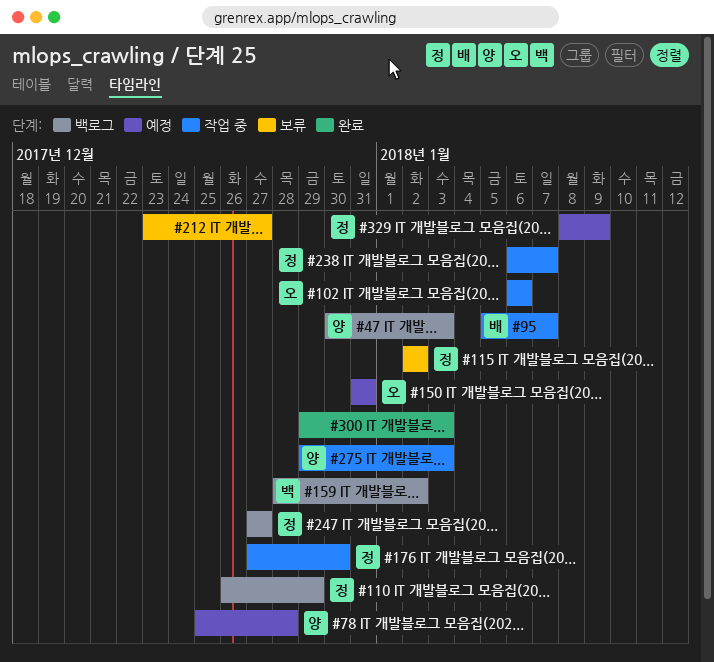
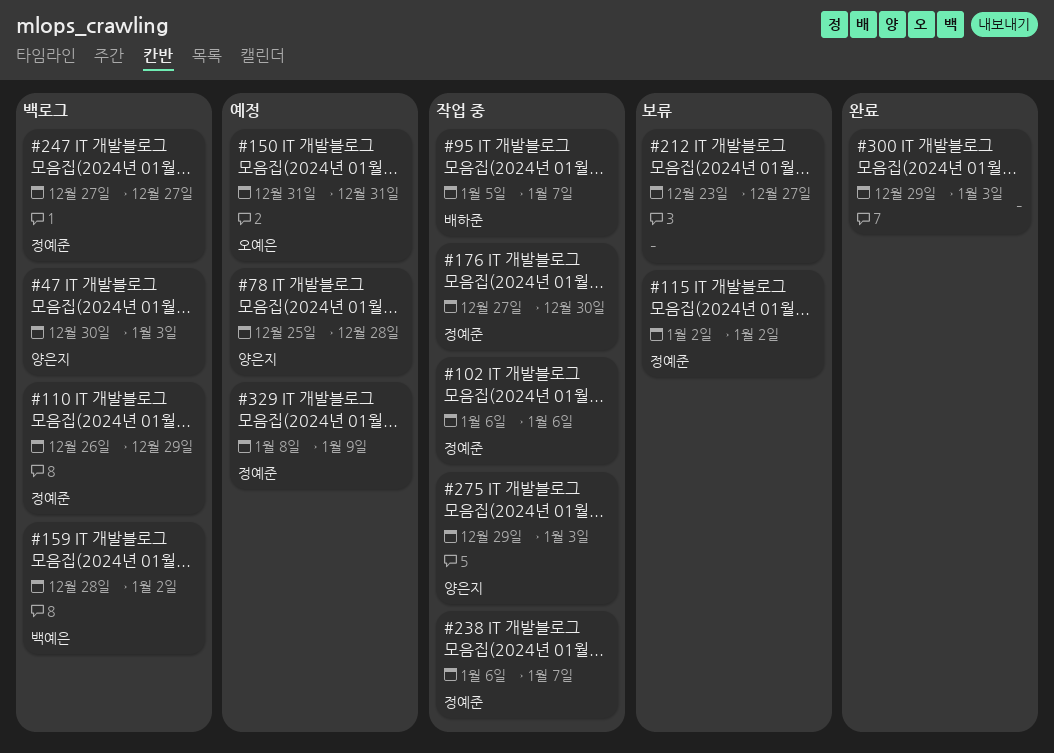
#102, owner: 오예은 -> 정예준

